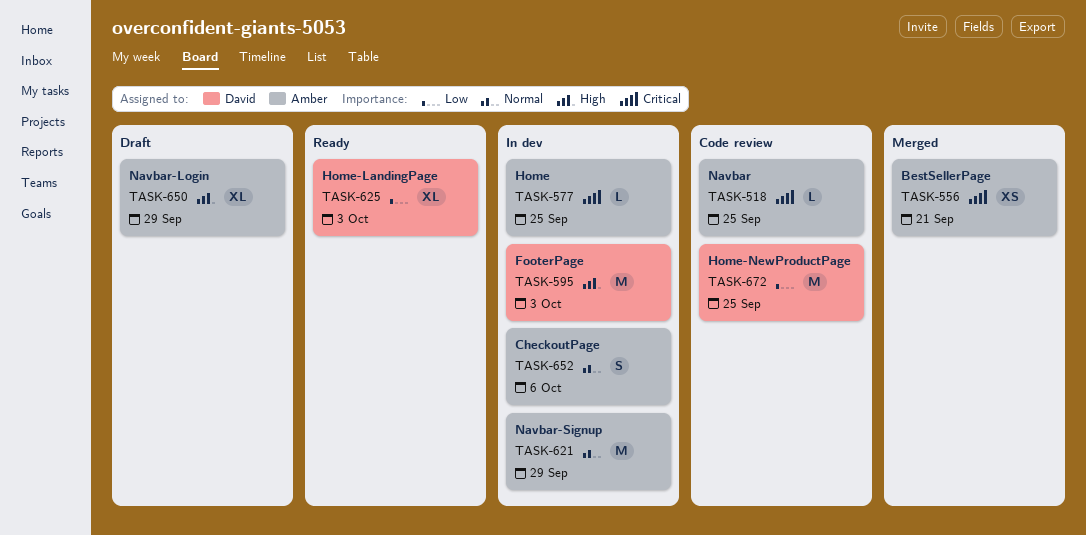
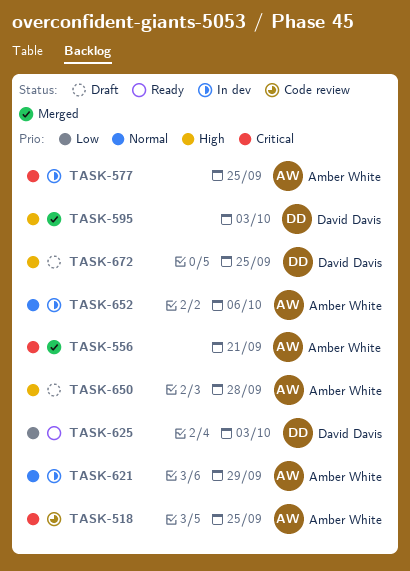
TASK-595, status: In dev -> Merged
TASK-650, due: Sep 29 -> Sep 28
TASK-672, status: Code review -> Draft
TASK-672, priority: Low -> High

